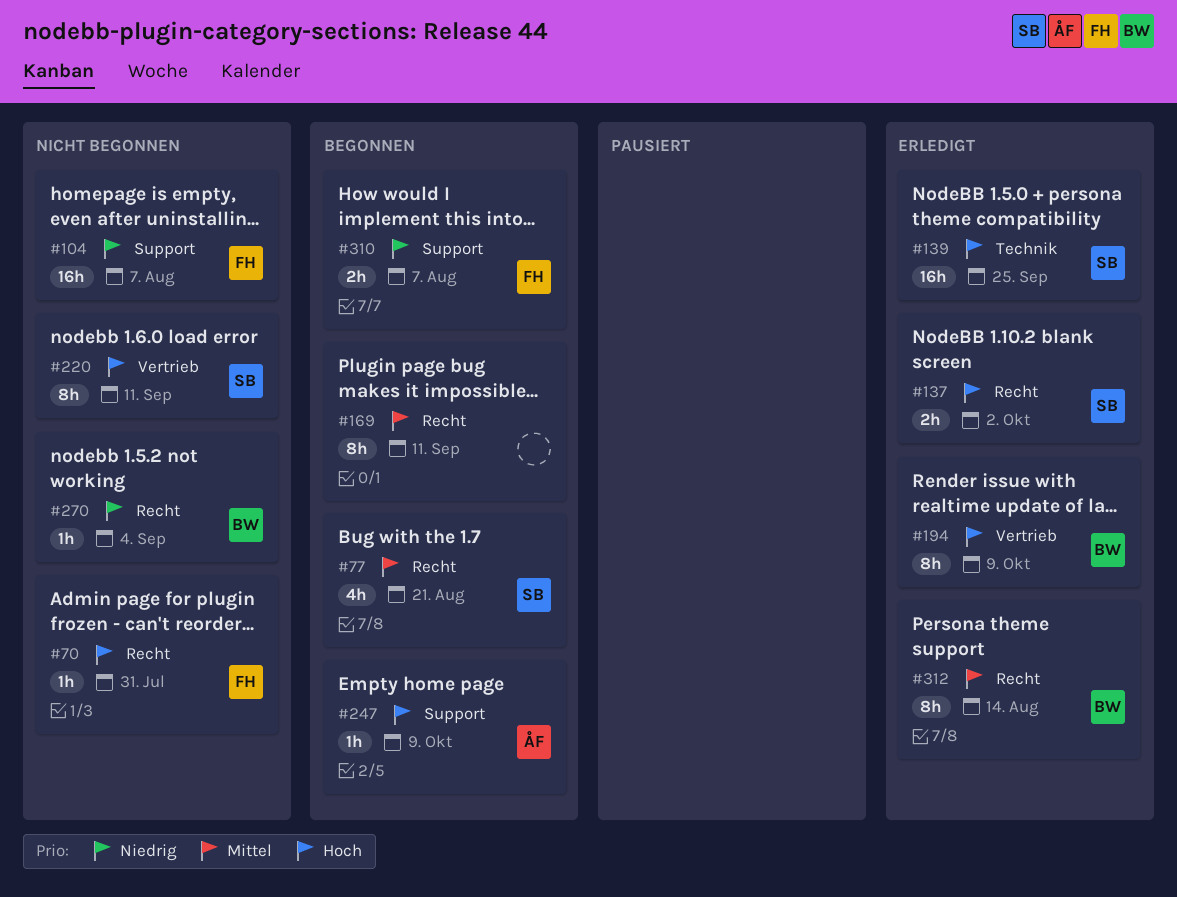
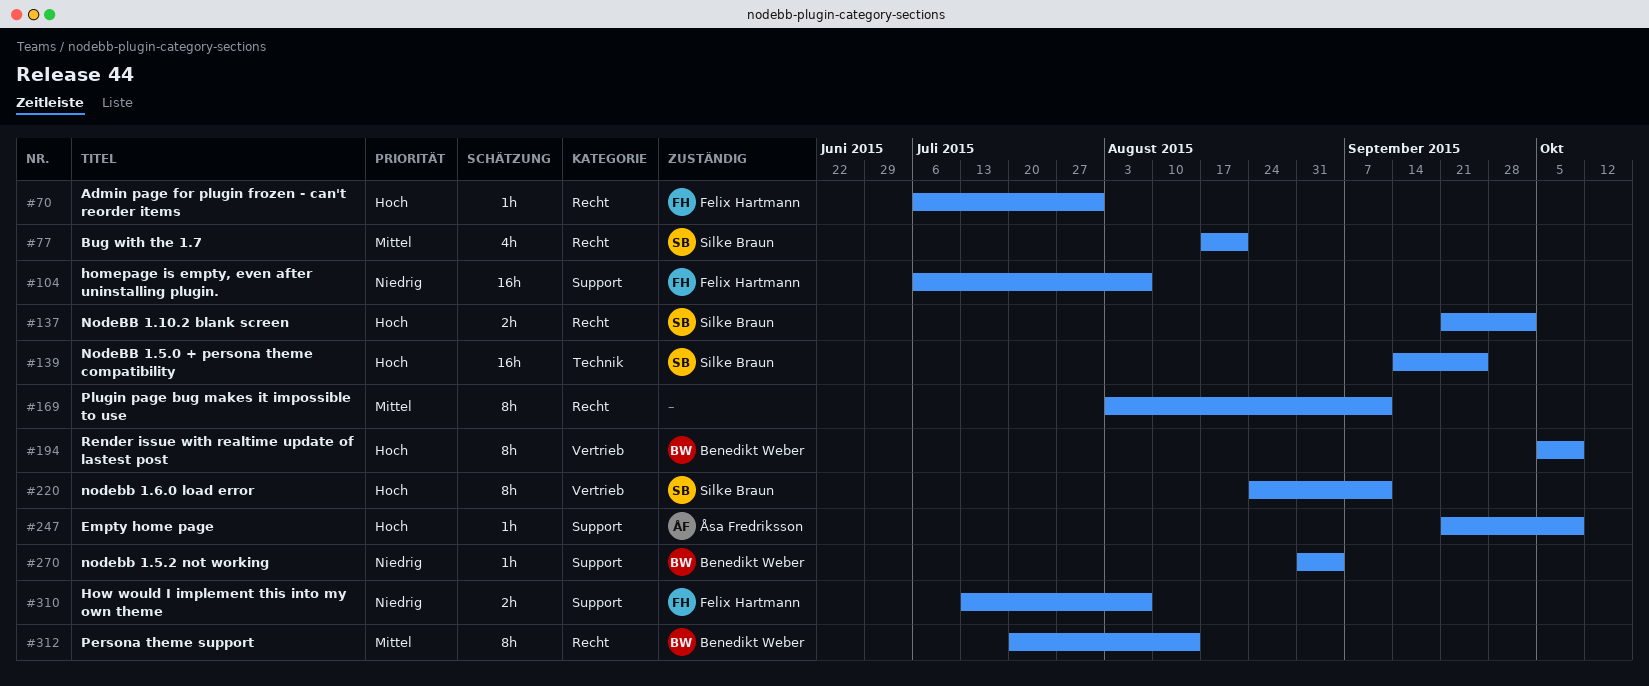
#270, label: Recht -> Support

